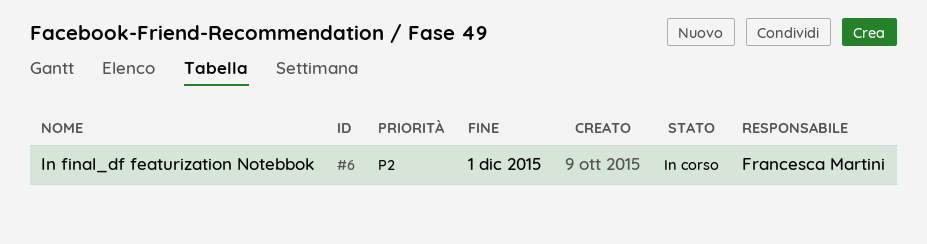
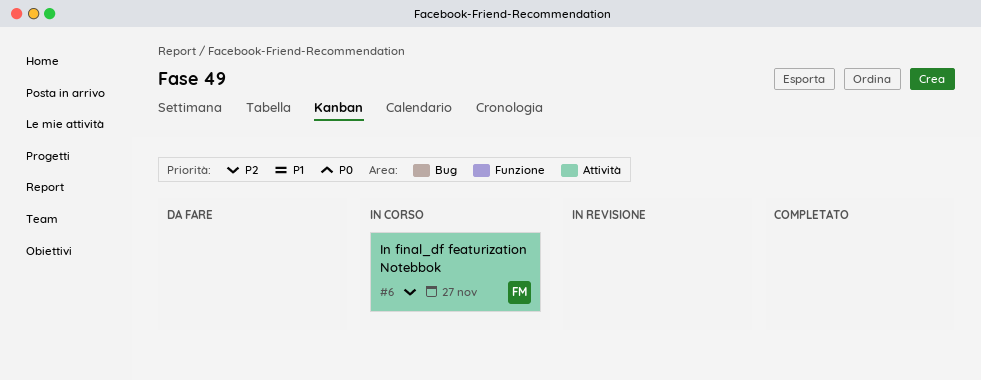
#6, due: Dec 1 -> Nov 27

